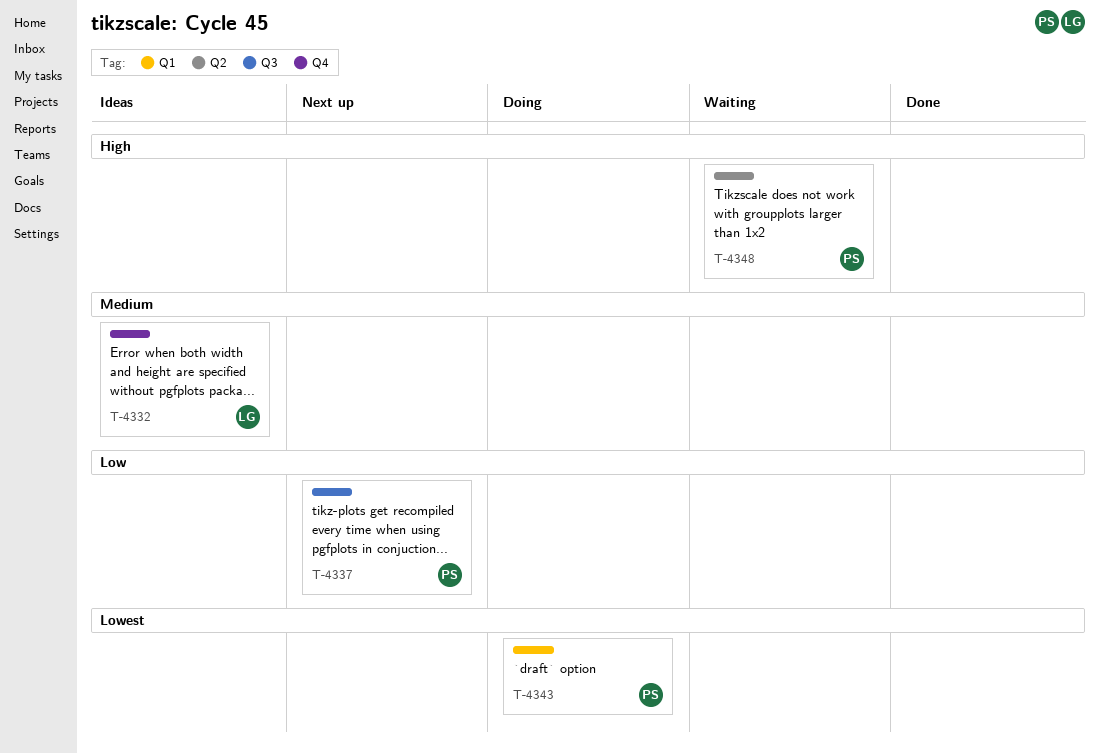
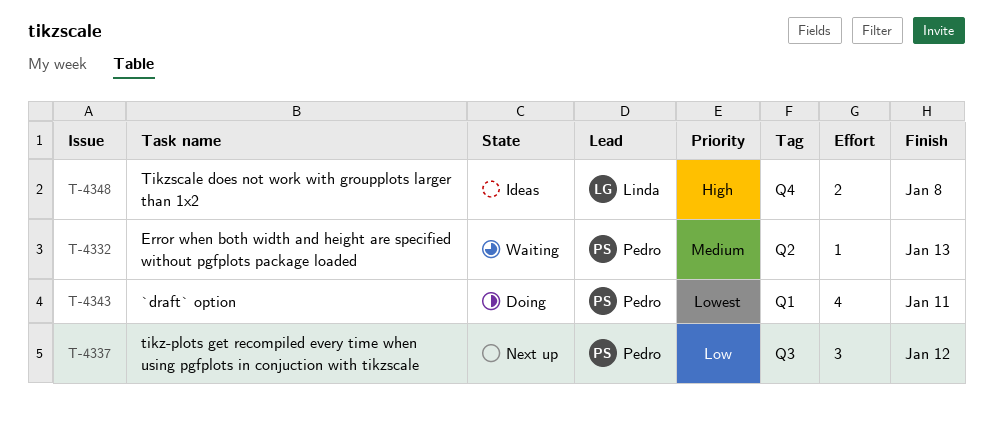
T-4332, status: Ideas -> Waiting
T-4332, owner: Linda -> Pedro
T-4332, label: Q4 -> Q2
T-4348, status: Waiting -> Ideas
T-4348, owner: Pedro -> Linda
T-4348, label: Q2 -> Q4

